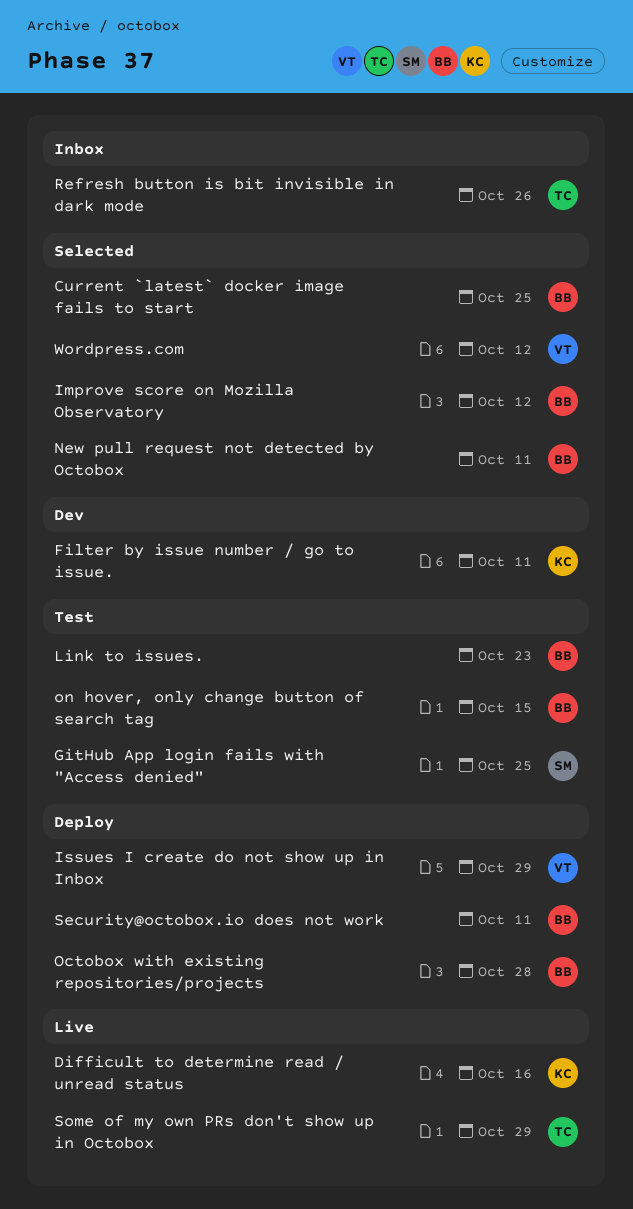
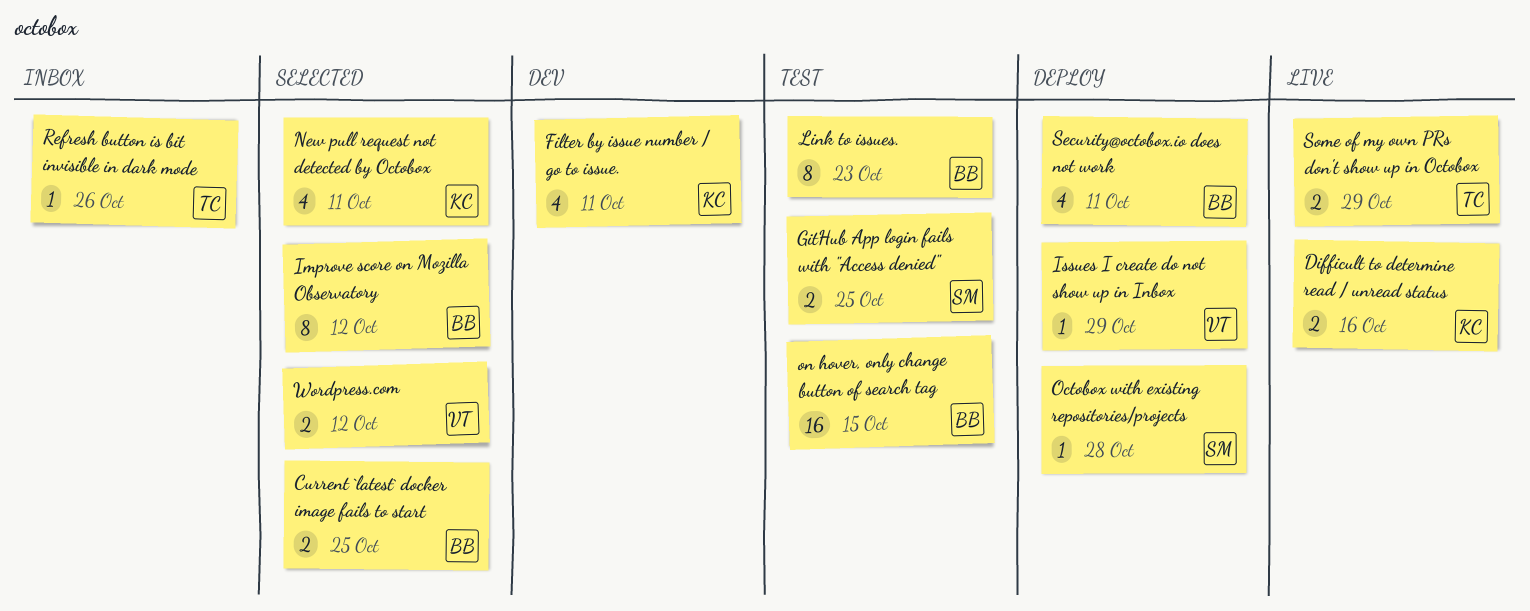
New pull request not detected by Octobox, owner: BB -> KC
Octobox with existing repositories/projects, owner: BB -> SM

